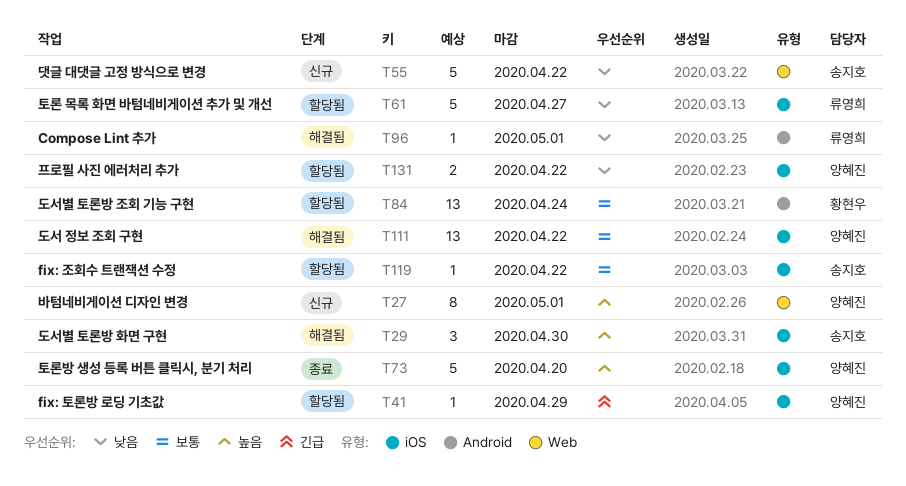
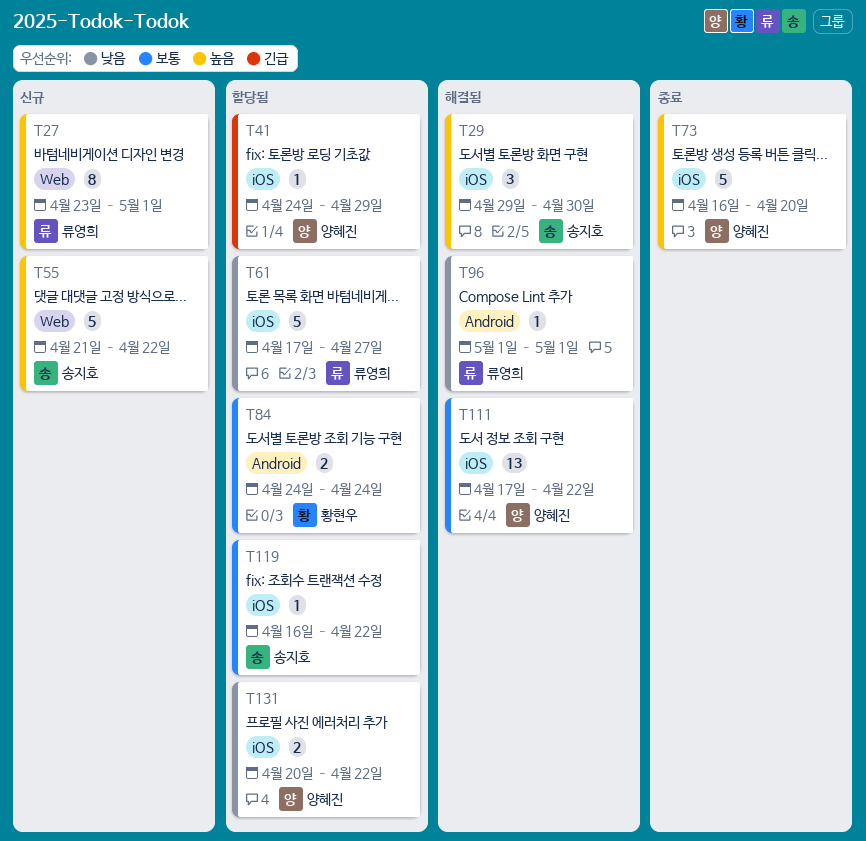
T27, owner: 양혜진 -> 류영희
T55, priority: 낮음 -> 높음
T84, estimate: 13 -> 2

